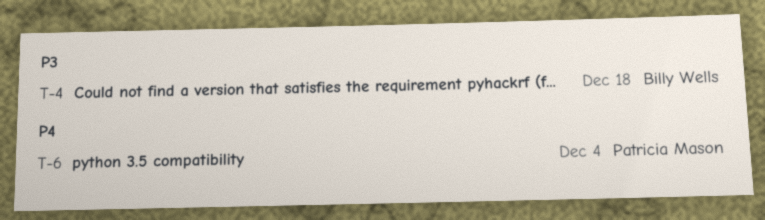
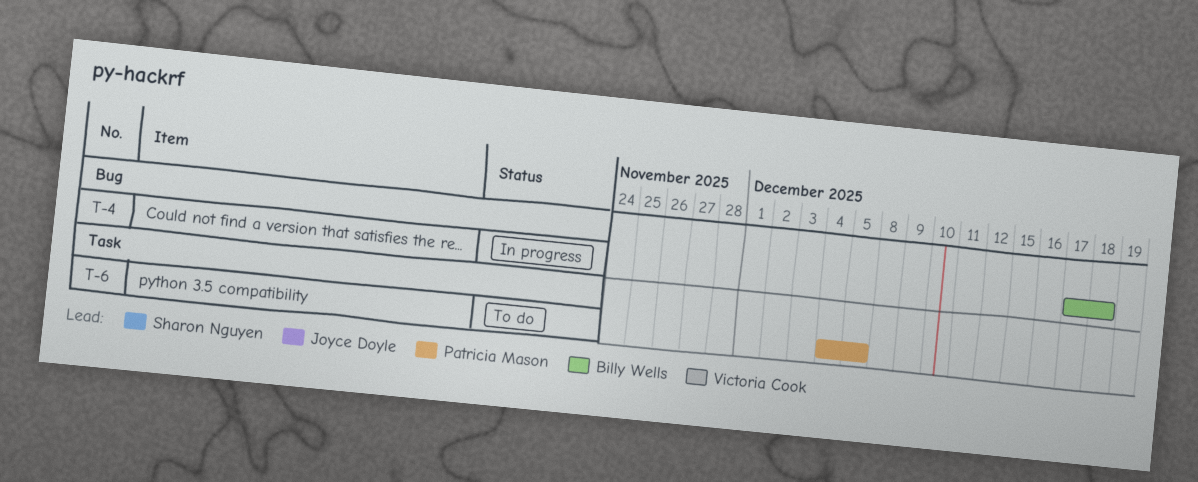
T-6, due: Dec 4 -> Dec 5

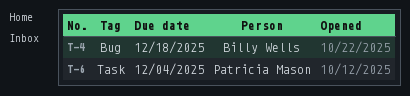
T-6, due: Dec 5 -> Dec 4

